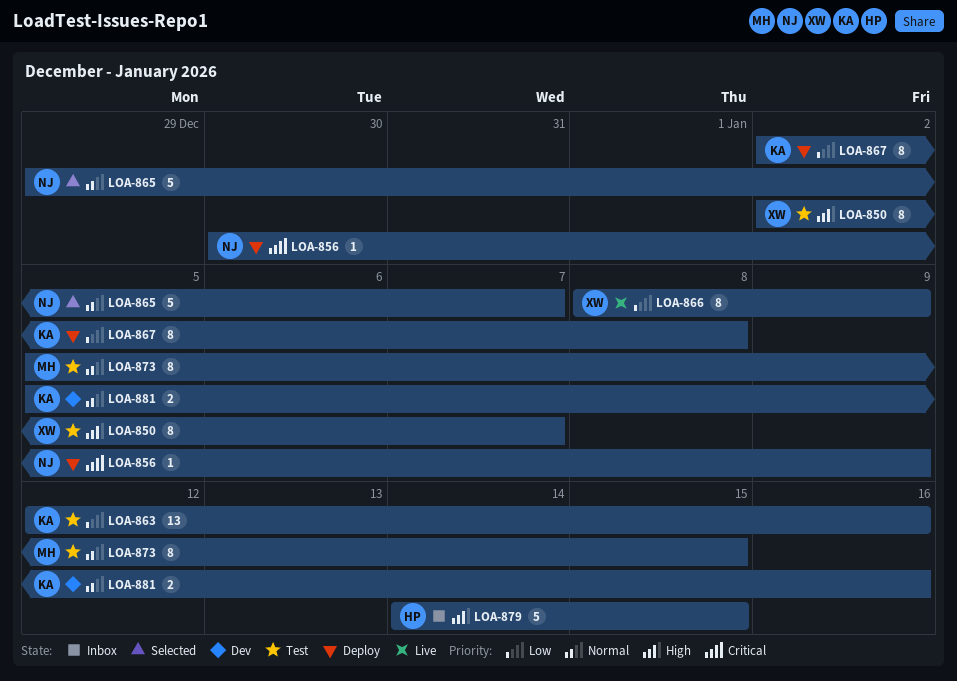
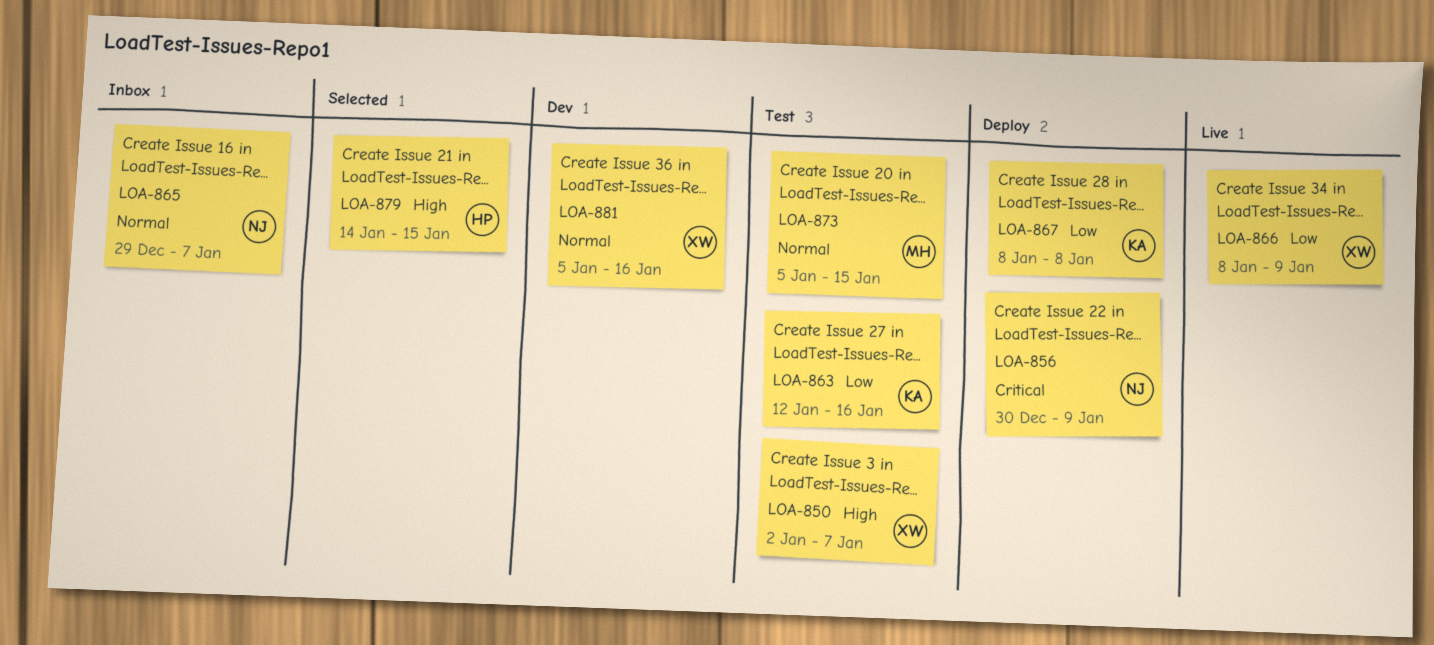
LOA-865, status: Selected -> Inbox
LOA-867, start: Jan 2 -> Jan 8
LOA-879, status: Inbox -> Selected
LOA-881, owner: KA -> XW

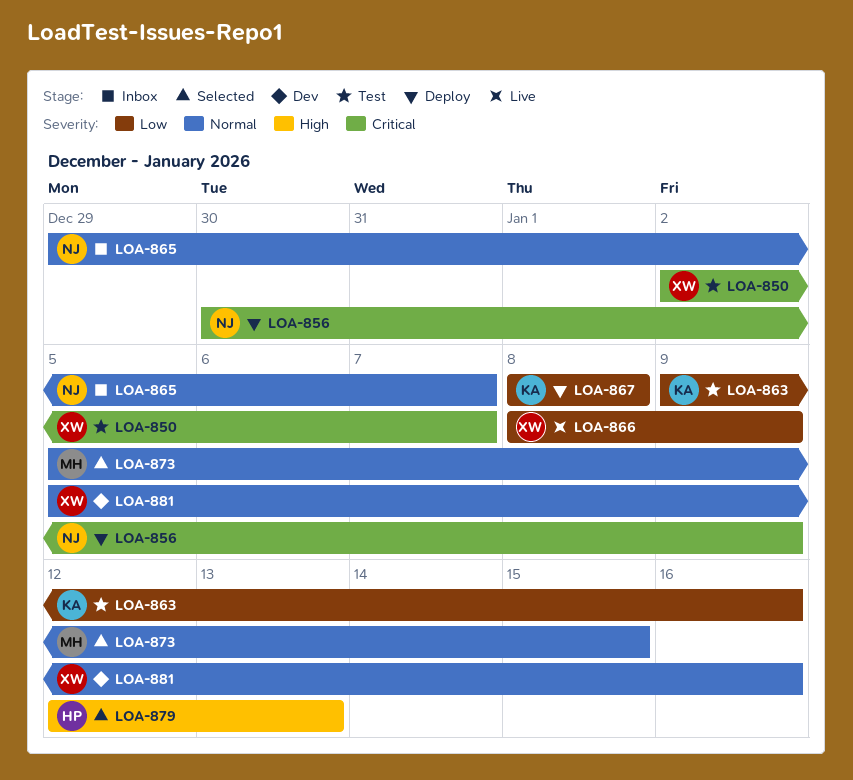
LOA-850, priority: High -> Critical
LOA-863, start: Jan 12 -> Jan 9
LOA-873, status: Test -> Selected
LOA-879, start: Jan 14 -> Jan 12
LOA-879, due: Jan 15 -> Jan 13

